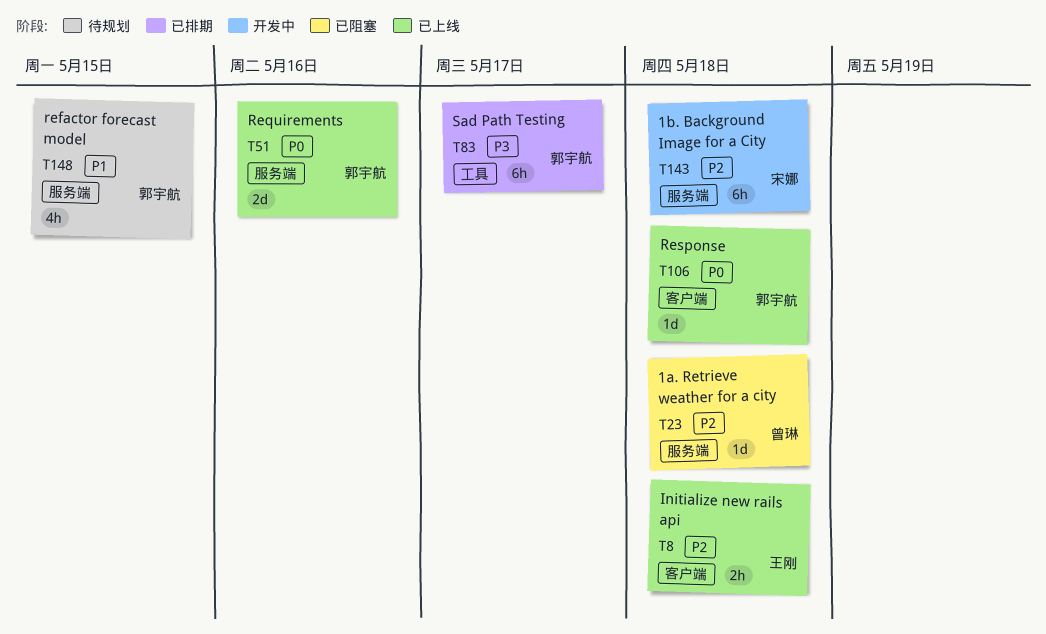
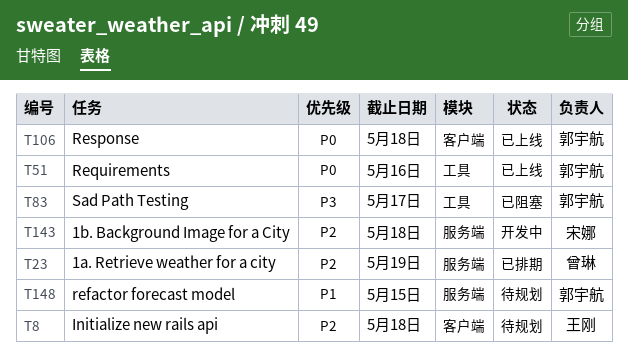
T8, status: 已上线 -> 待规划
T23, status: 已阻塞 -> 已排期
T23, due: May 18 -> May 19
T51, label: 服务端 -> 工具
T83, status: 已排期 -> 已阻塞

